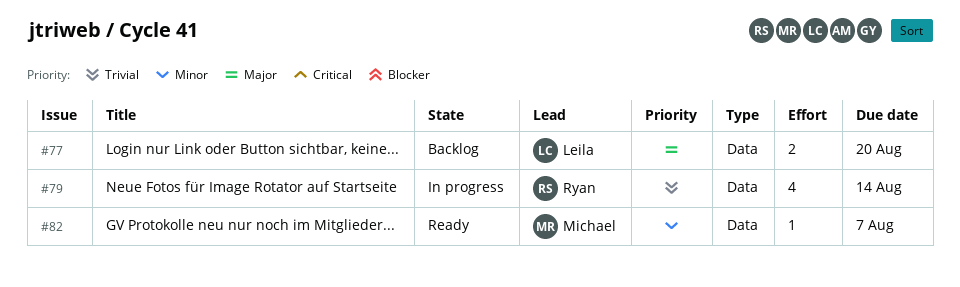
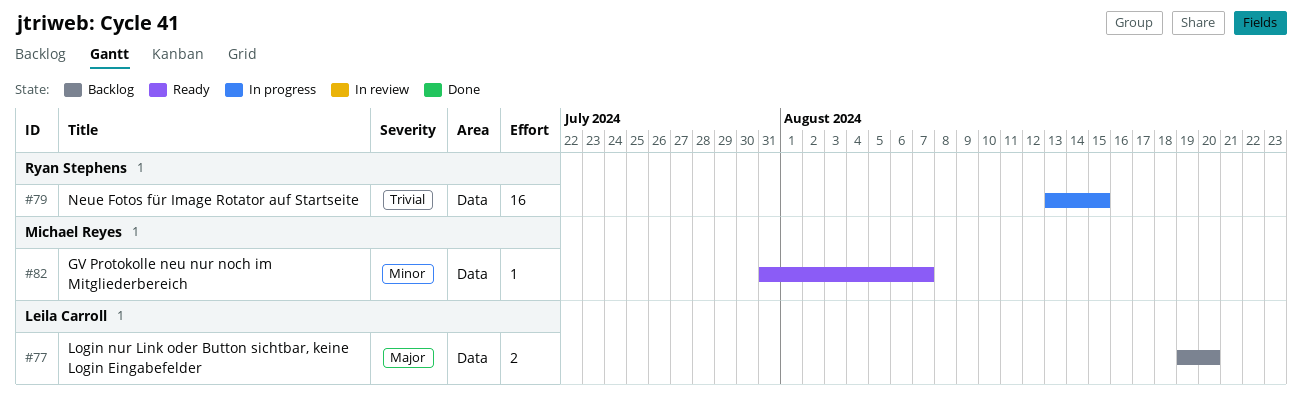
#79, estimate: 4 -> 16
#79, due: Aug 14 -> Aug 15

